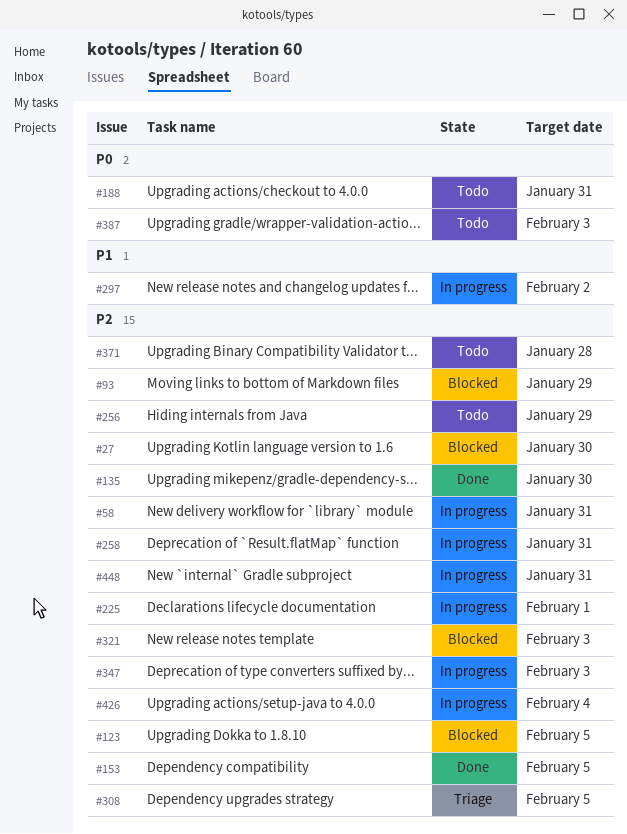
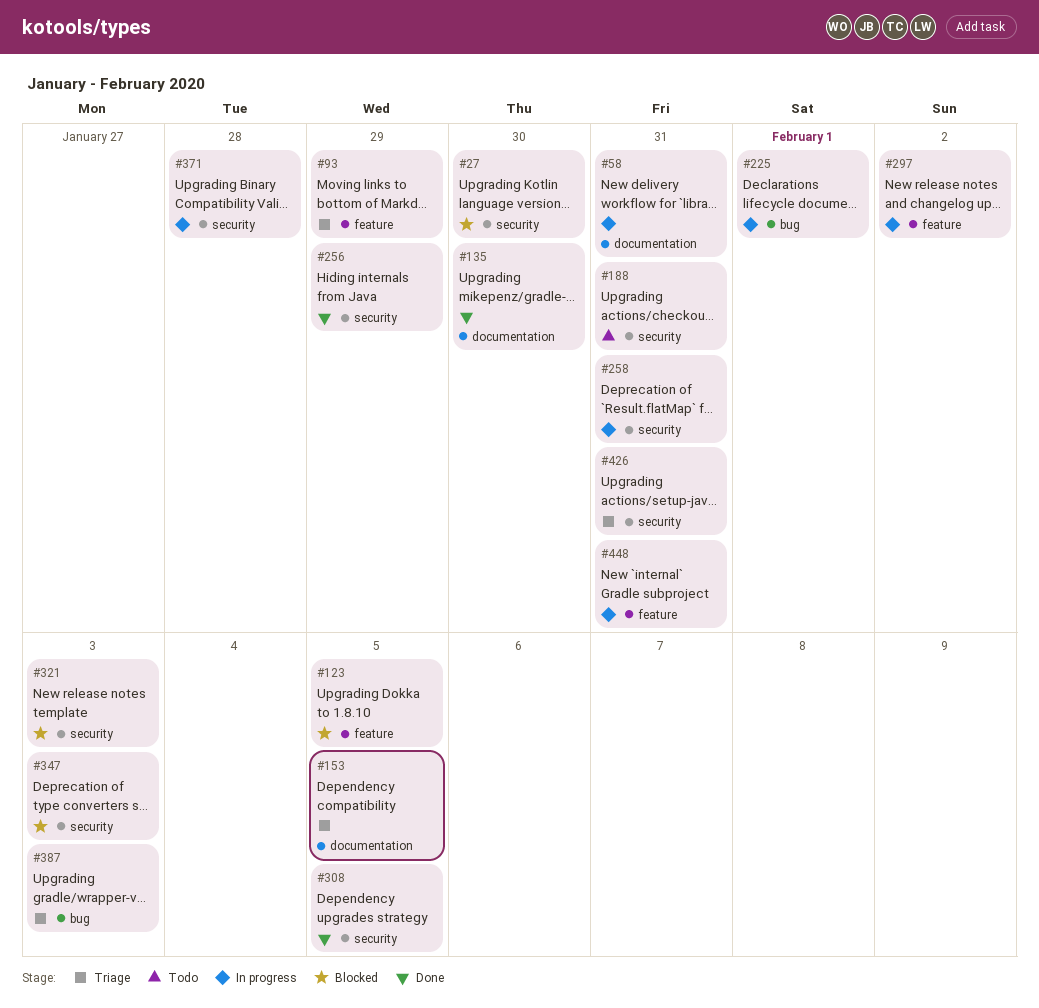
#93, status: Blocked -> Triage
#153, status: Done -> Triage
#256, status: Todo -> Done
#308, status: Triage -> Done
#347, status: In progress -> Blocked
#371, status: Todo -> In progress
#387, status: Todo -> Triage
#426, status: In progress -> Triage
#426, due: Feb 4 -> Jan 31

